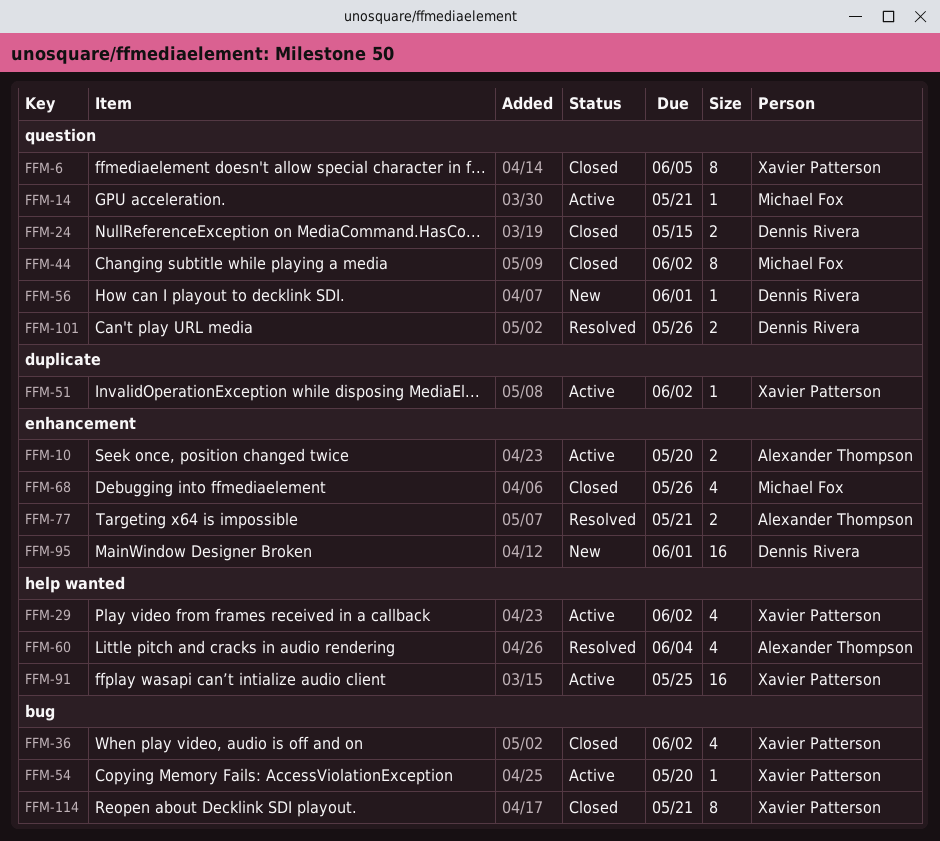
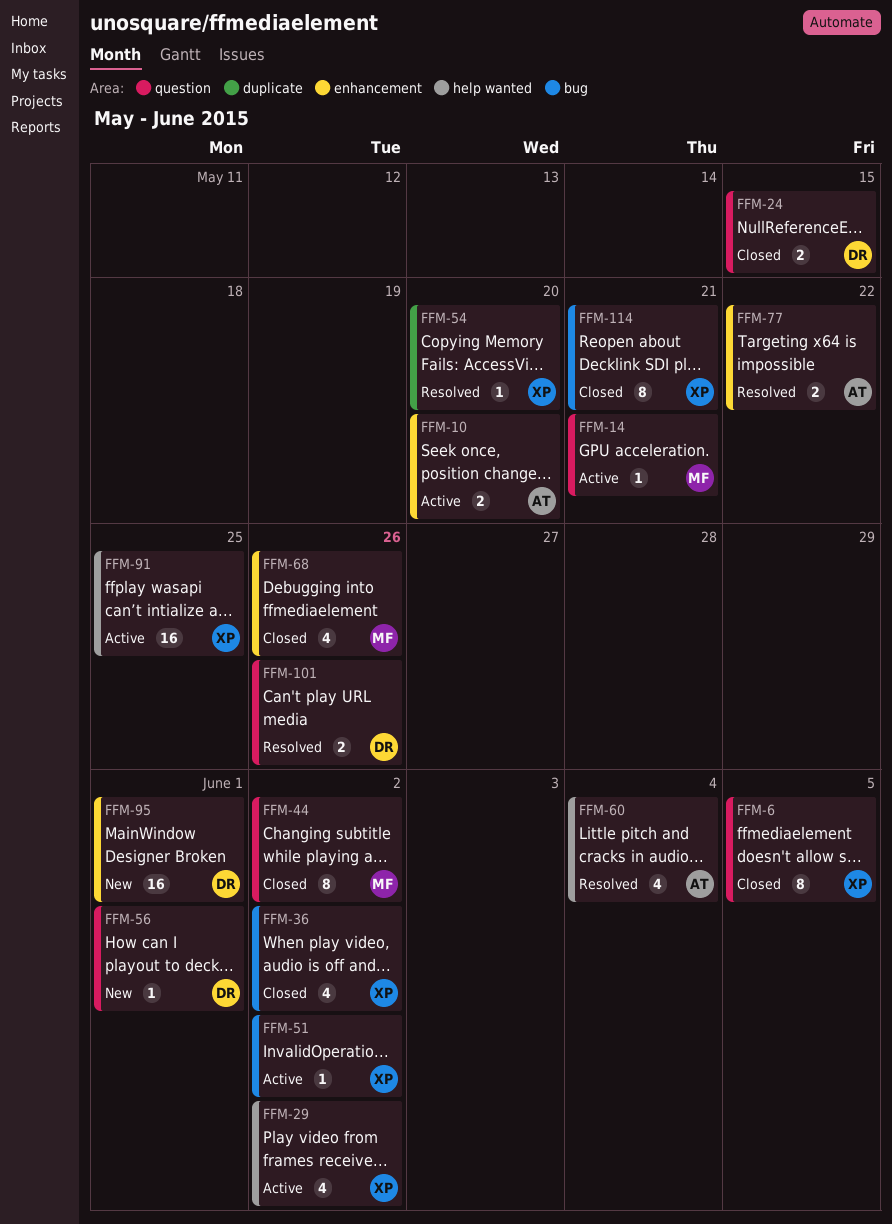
FFM-51, label: duplicate -> bug
FFM-54, status: Active -> Resolved
FFM-54, label: bug -> duplicate
FFM-77, due: May 21 -> May 22

